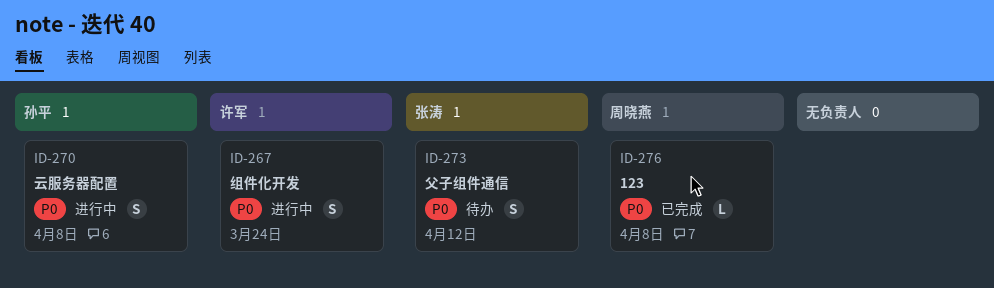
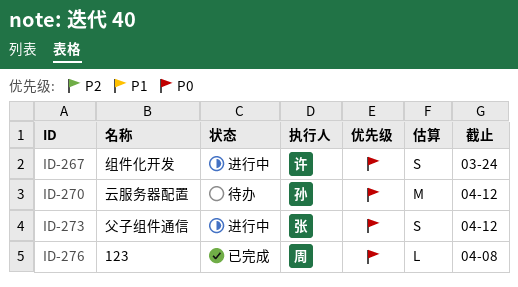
ID-270, status: 进行中 -> 待办
ID-270, estimate: S -> M
ID-270, due: Apr 8 -> Apr 12
ID-273, status: 待办 -> 进行中

